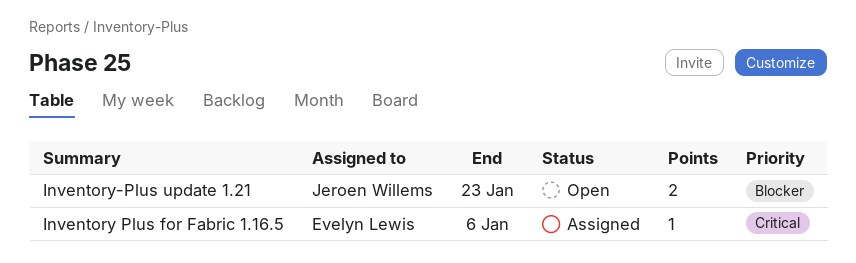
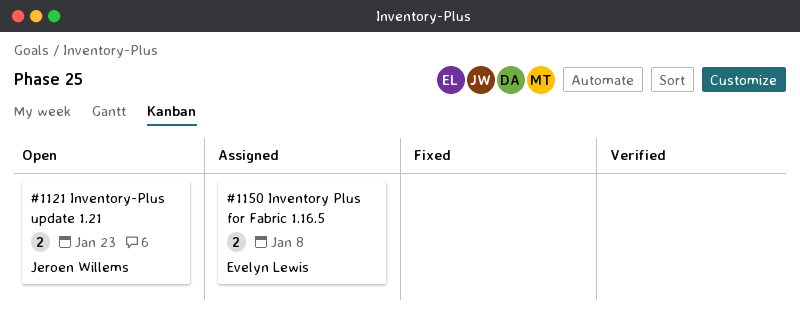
Inventory Plus for Fabric 1.16.5, estimate: 1 -> 2
Inventory Plus for Fabric 1.16.5, due: Jan 6 -> Jan 8

